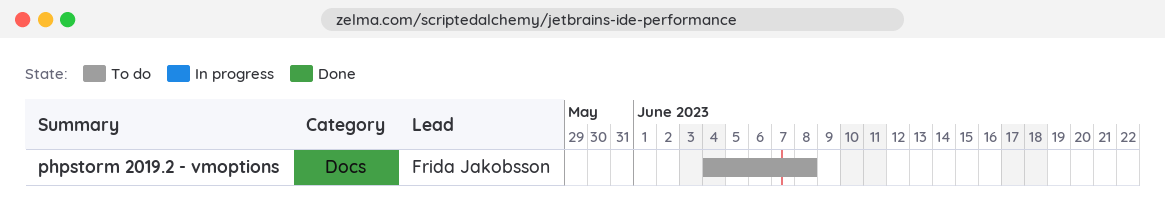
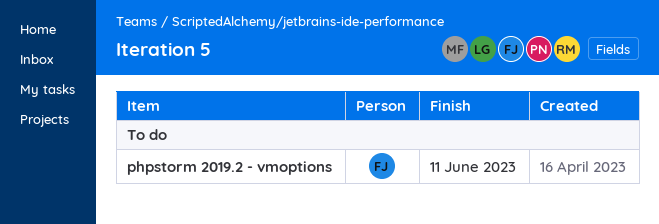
phpstorm 2019.2 - vmoptions, due: Jun 8 -> Jun 11

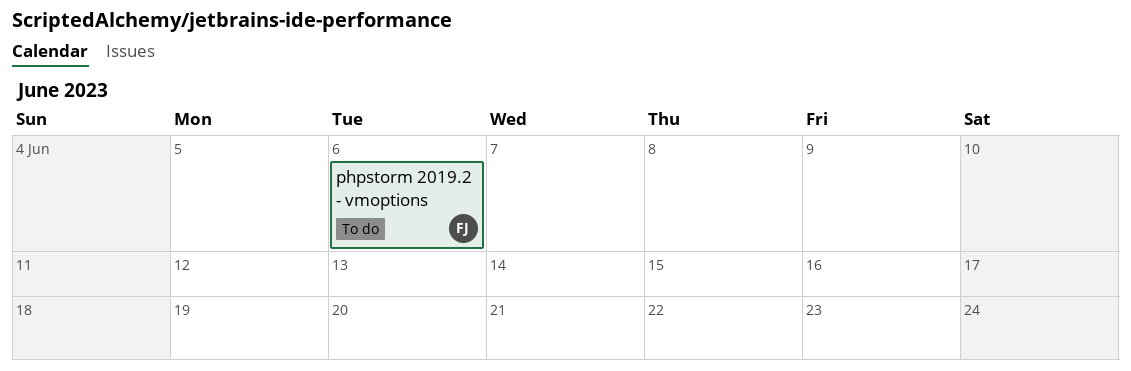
phpstorm 2019.2 - vmoptions, due: Jun 11 -> Jun 6

